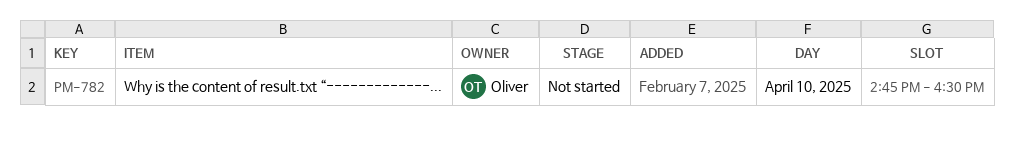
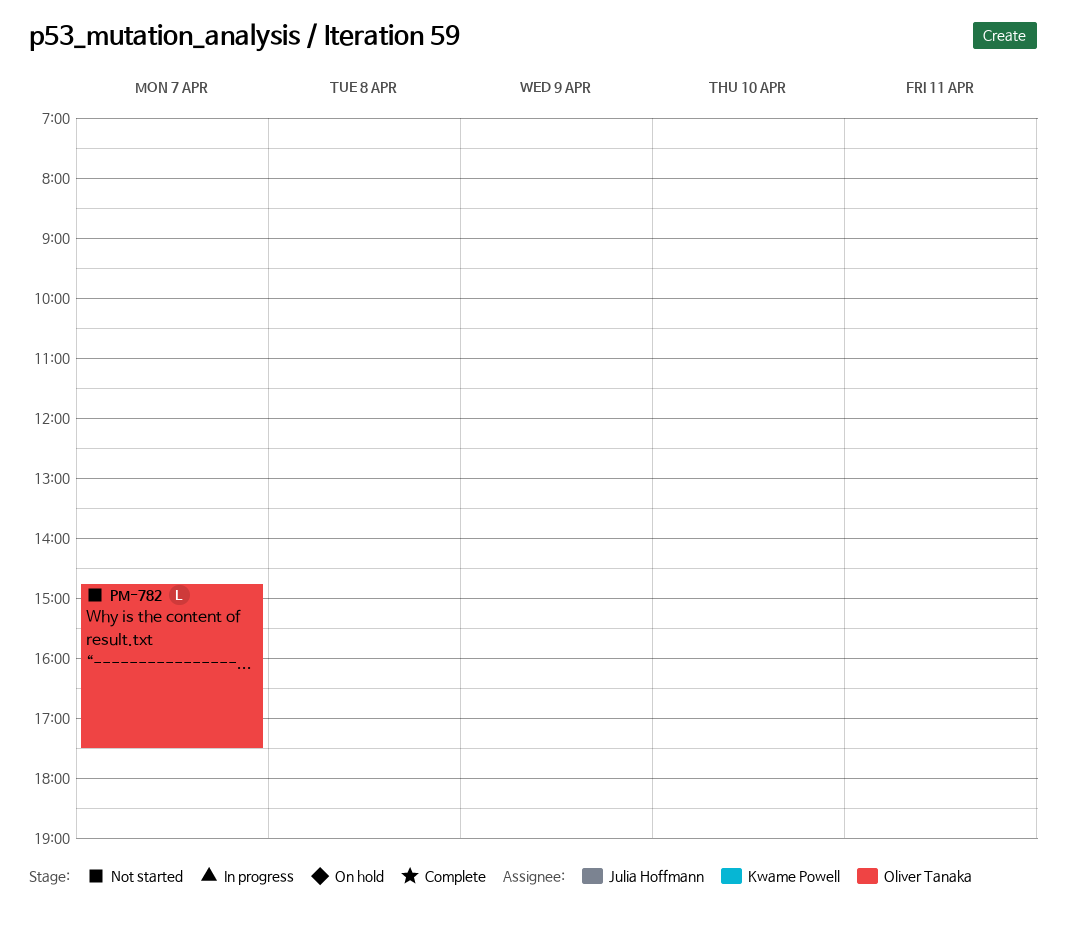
PM-782, day: Apr 10 -> Apr 7
PM-782, ends: 16:30 -> 17:30

